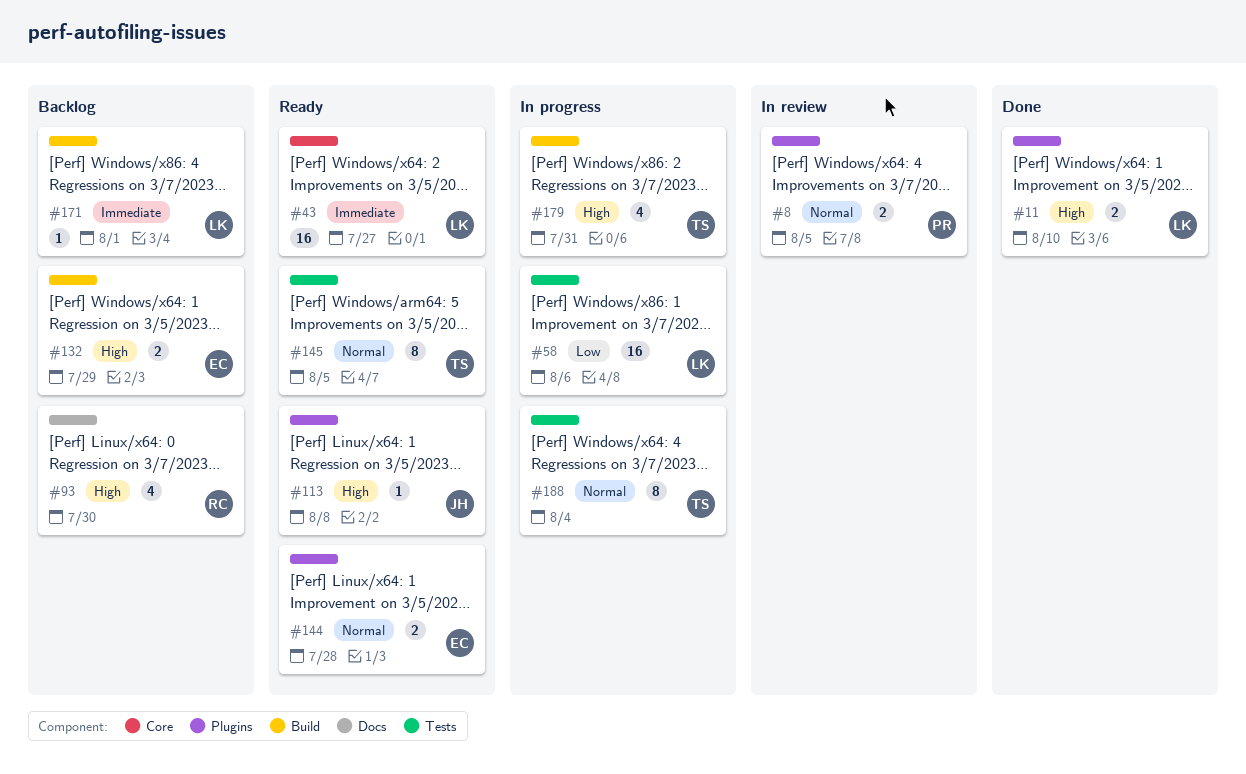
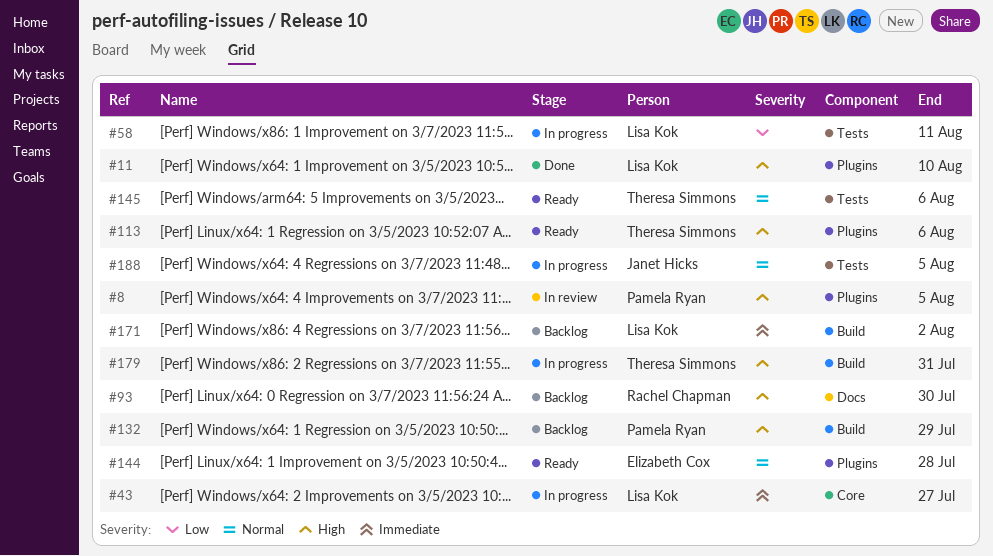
#8, priority: Normal -> High
#43, status: Ready -> In progress
#58, due: Aug 6 -> Aug 11
#113, owner: Janet Hicks -> Theresa Simmons
#113, due: Aug 8 -> Aug 6
#132, owner: Elizabeth Cox -> Pamela Ryan
#145, due: Aug 5 -> Aug 6
#171, due: Aug 1 -> Aug 2
#188, owner: Theresa Simmons -> Janet Hicks
#188, due: Aug 4 -> Aug 5

